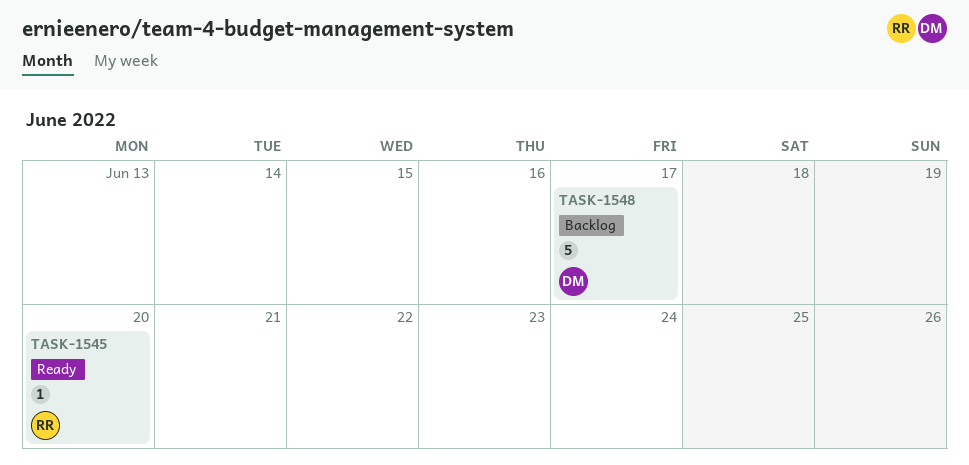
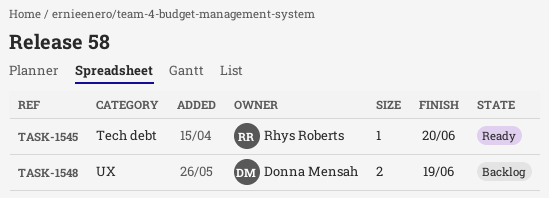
TASK-1548, estimate: 5 -> 2
TASK-1548, due: Jun 17 -> Jun 19

